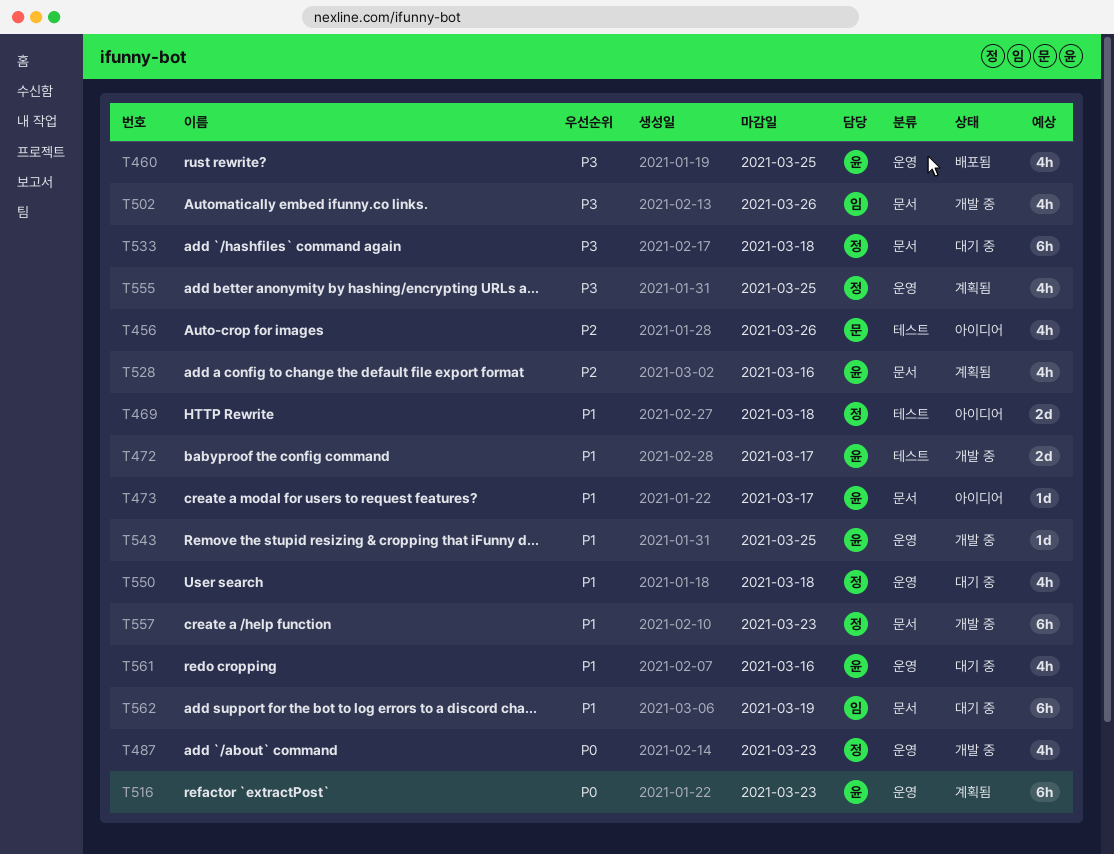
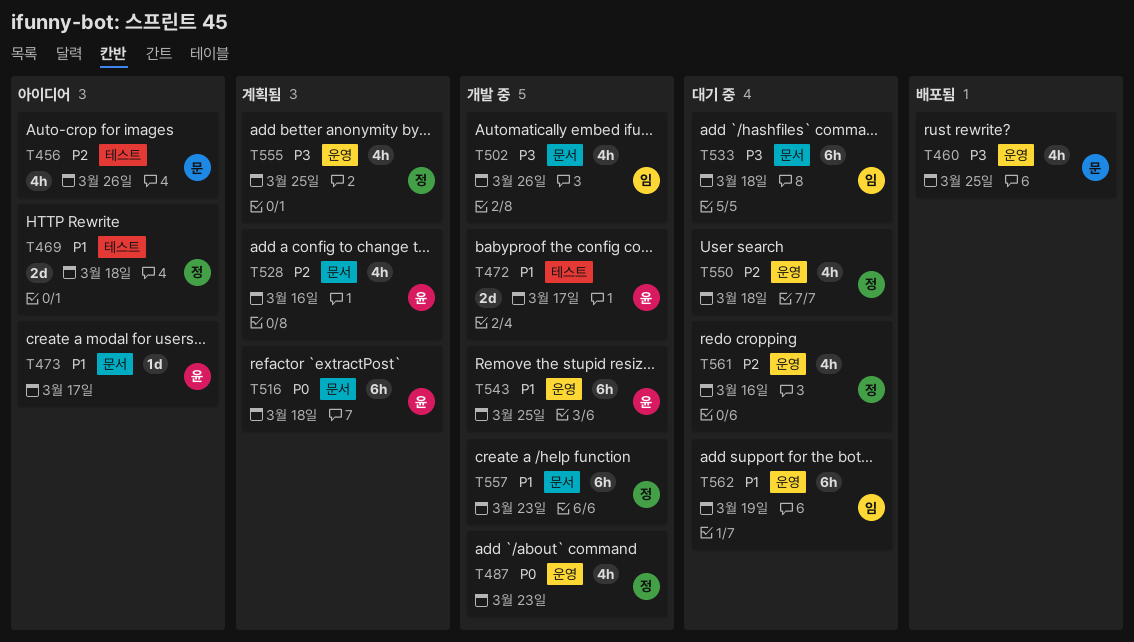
T460, owner: 윤 -> 문
T516, label: 운영 -> 문서
T516, due: Mar 23 -> Mar 18
T533, owner: 정 -> 임
T543, estimate: 1d -> 6h
T550, priority: P1 -> P2
T561, owner: 윤 -> 정
T561, priority: P1 -> P2
T562, label: 문서 -> 운영

